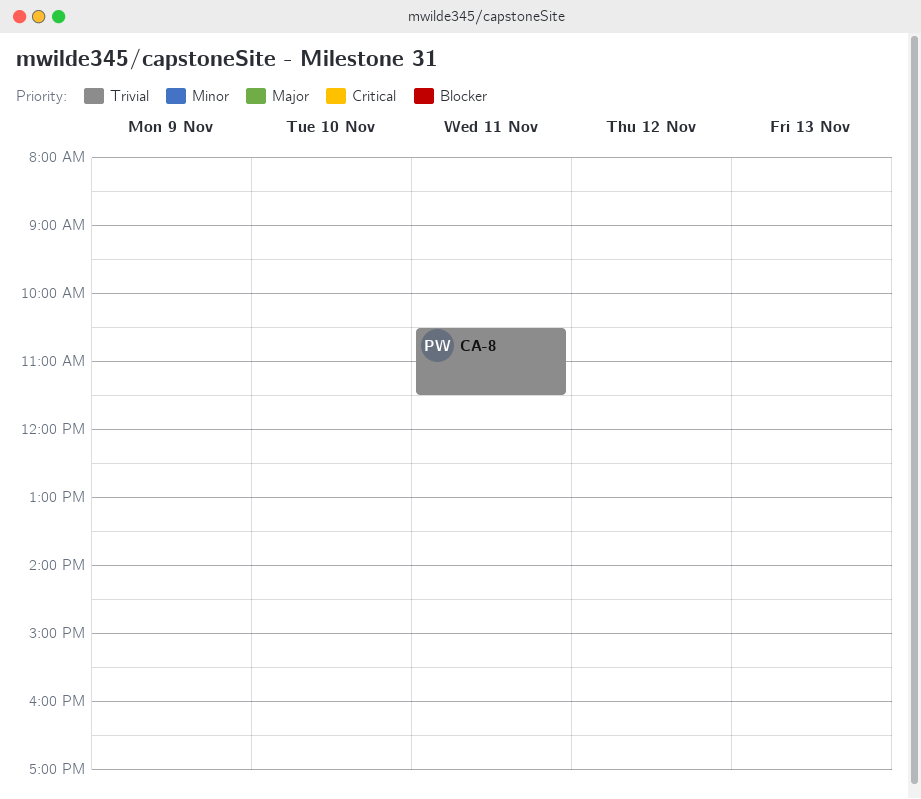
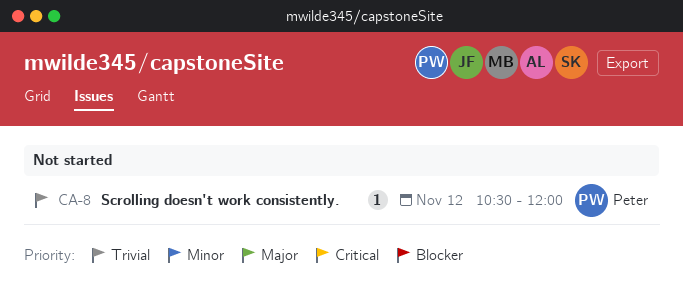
CA-8, day: Nov 11 -> Nov 12
CA-8, ends: 11:30 -> 12:00

